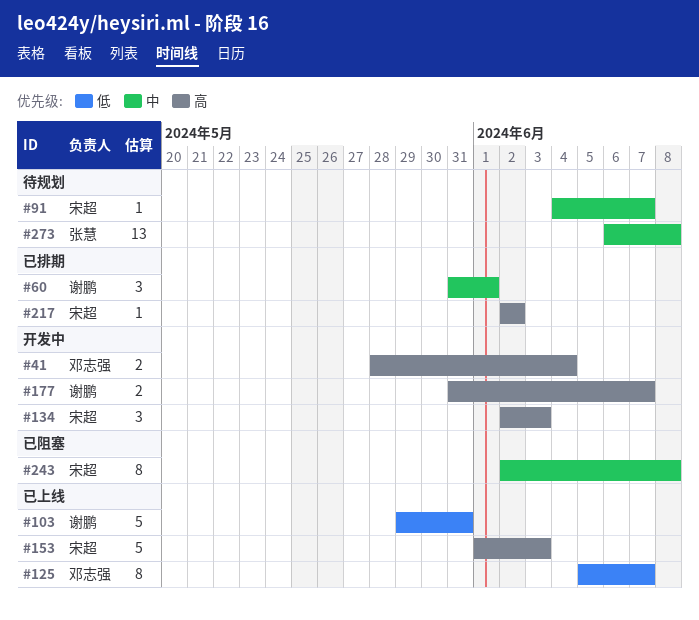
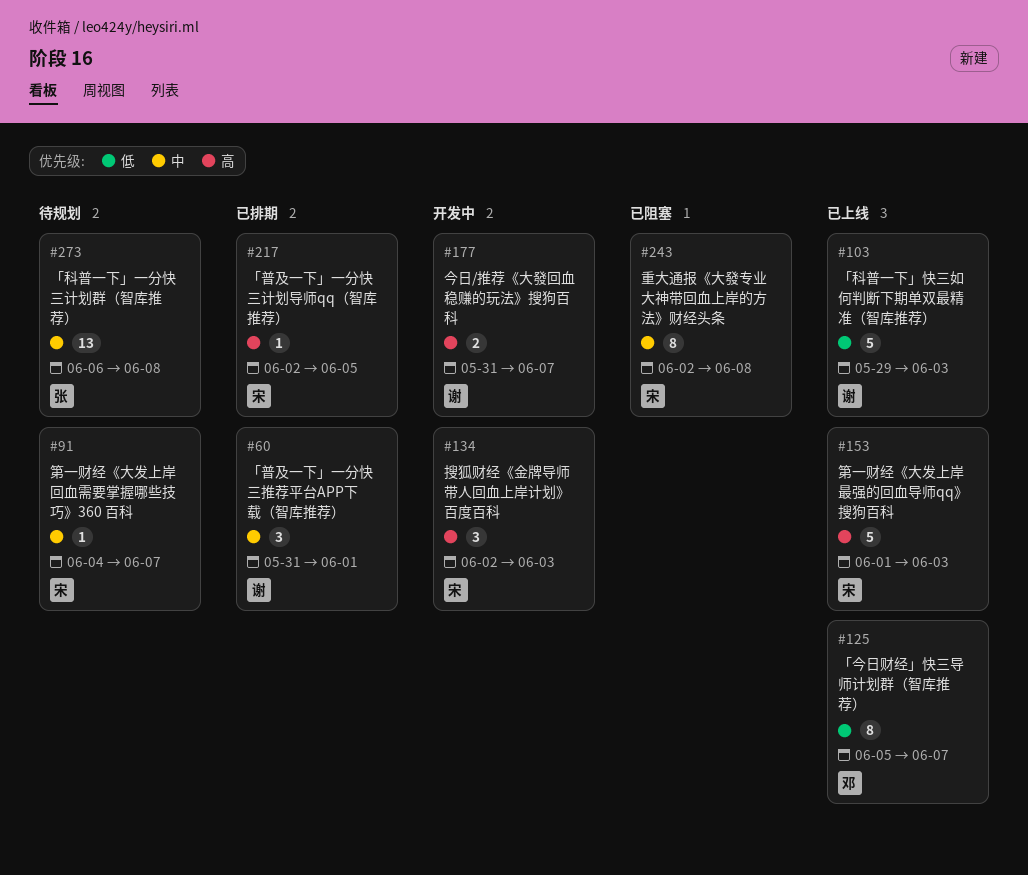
#41: present -> none
#103, due: May 31 -> Jun 3
#217, due: Jun 2 -> Jun 5

